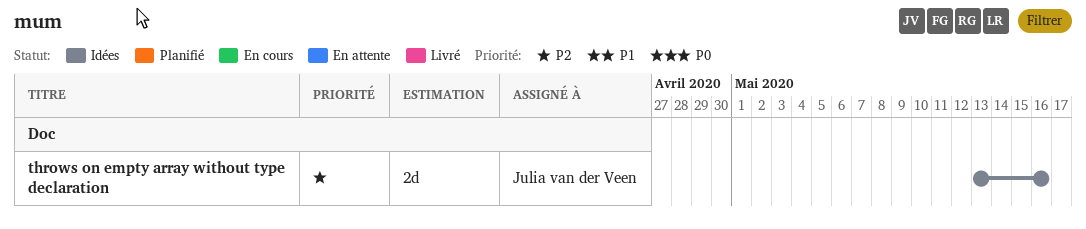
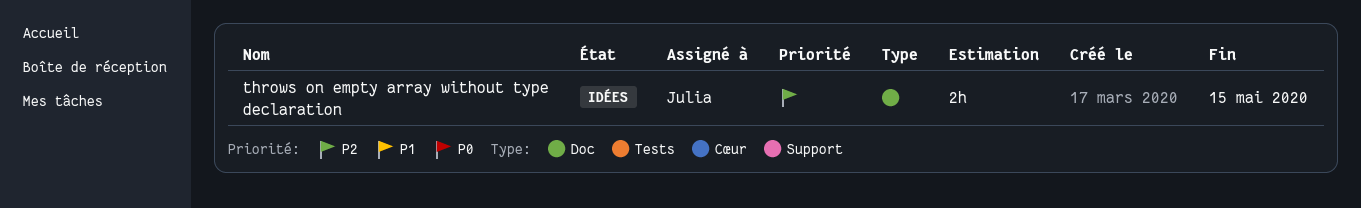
throws on empty array without type declaration, estimate: 2d -> 2h
throws on empty array without type declaration, due: May 16 -> May 15

